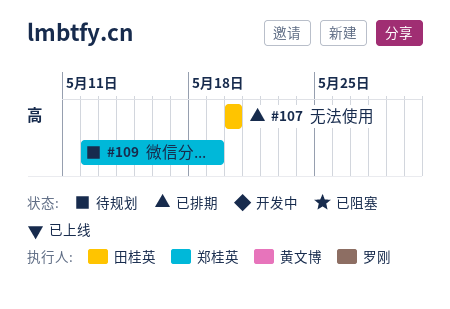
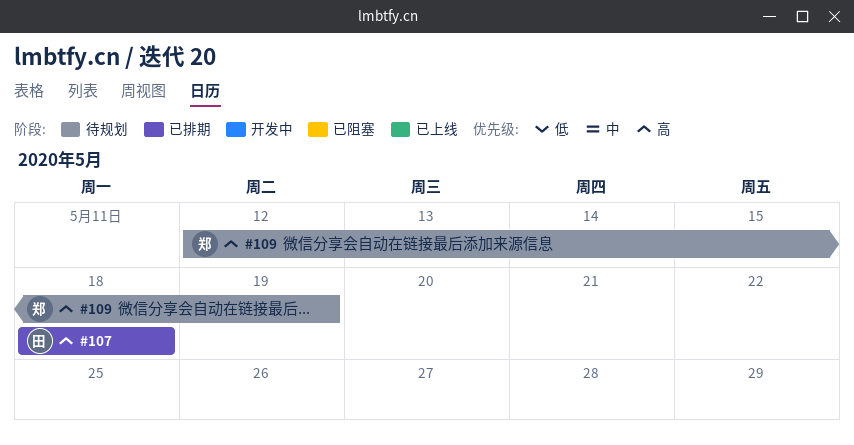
#107, start: May 20 -> May 18
#107, due: May 20 -> May 18

